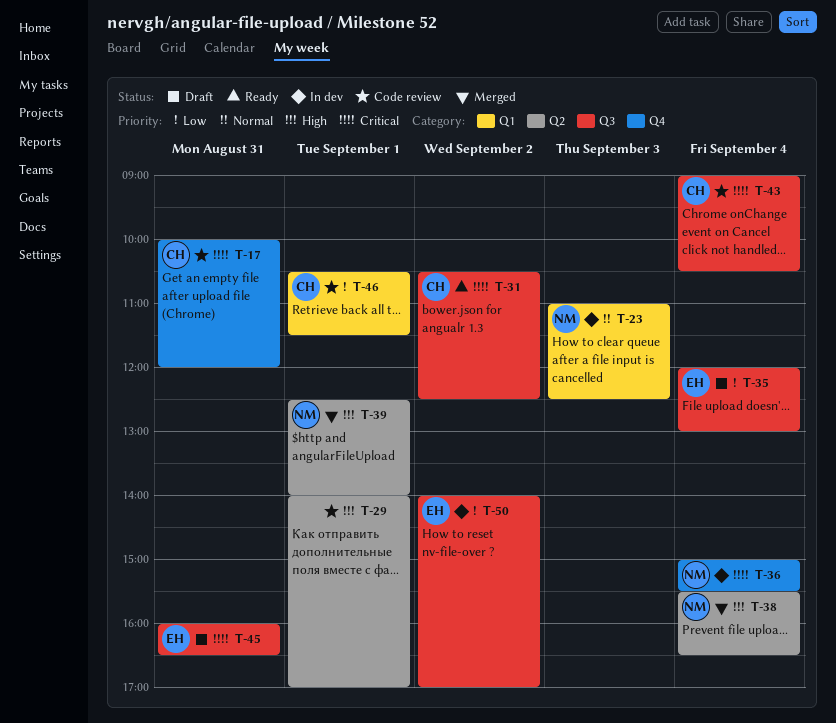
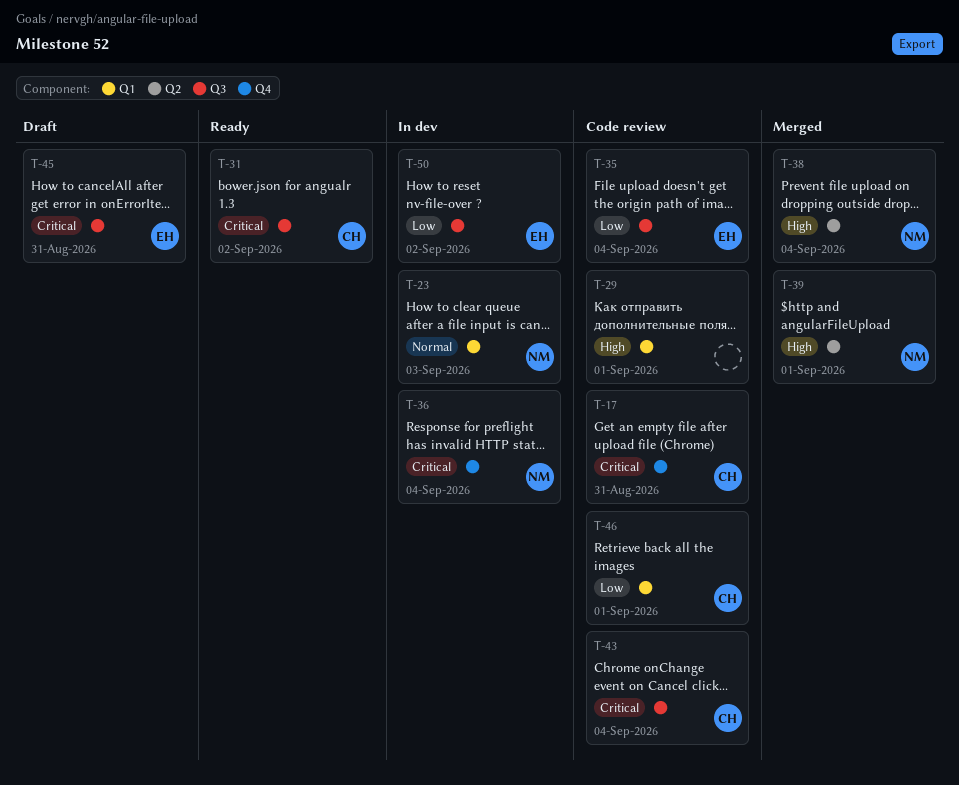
T-29, label: Q2 -> Q1
T-35, status: Draft -> Code review

